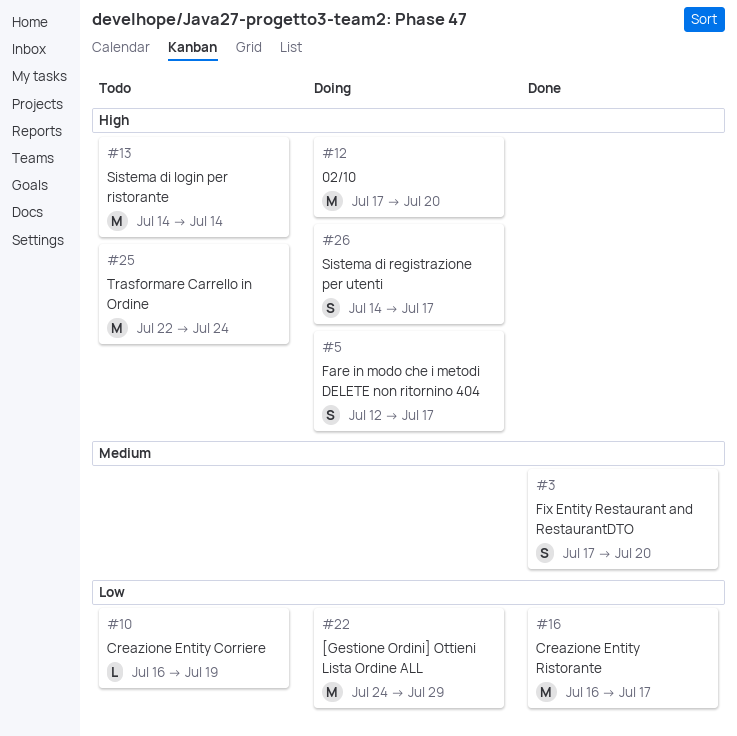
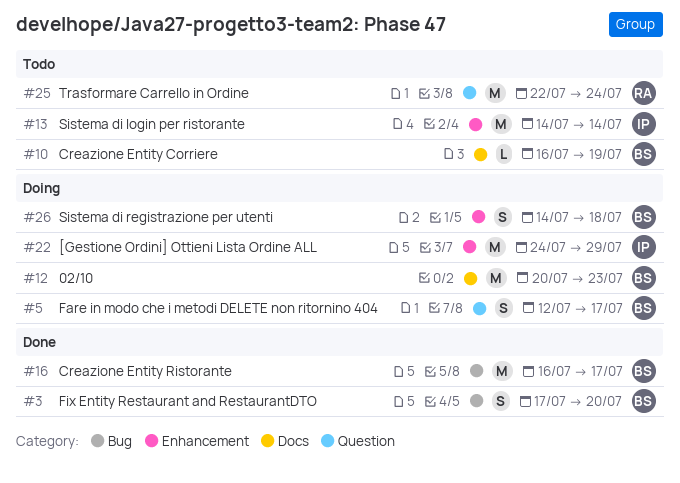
#12, start: Jul 17 -> Jul 20
#12, due: Jul 20 -> Jul 23
#26, due: Jul 17 -> Jul 18

